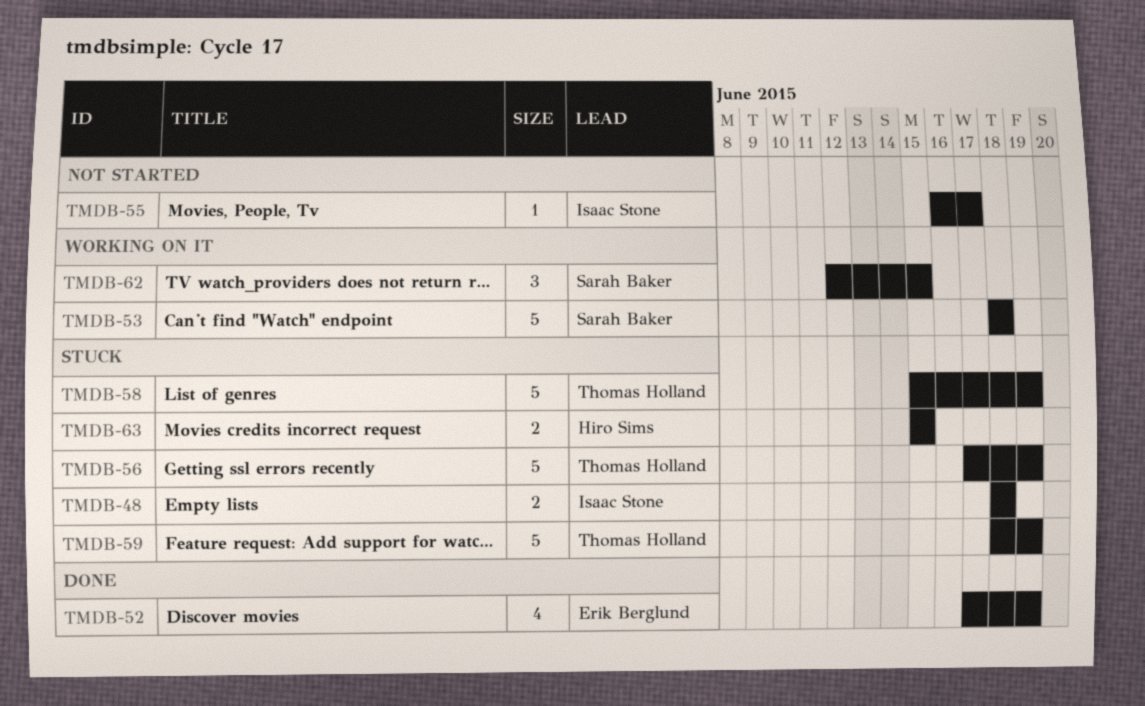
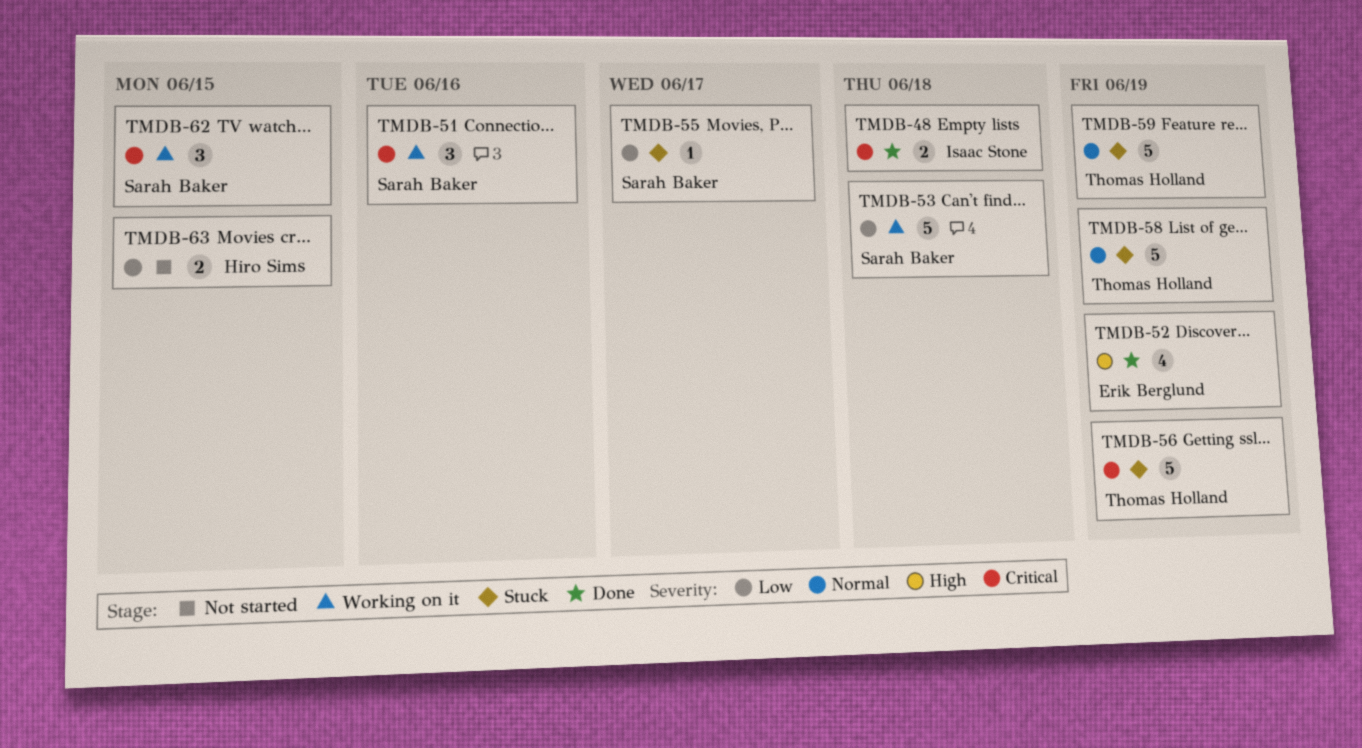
TMDB-48, status: Stuck -> Done
TMDB-51: none -> present
TMDB-55, status: Not started -> Stuck
TMDB-55, owner: Isaac Stone -> Sarah Baker
TMDB-63, status: Stuck -> Not started

